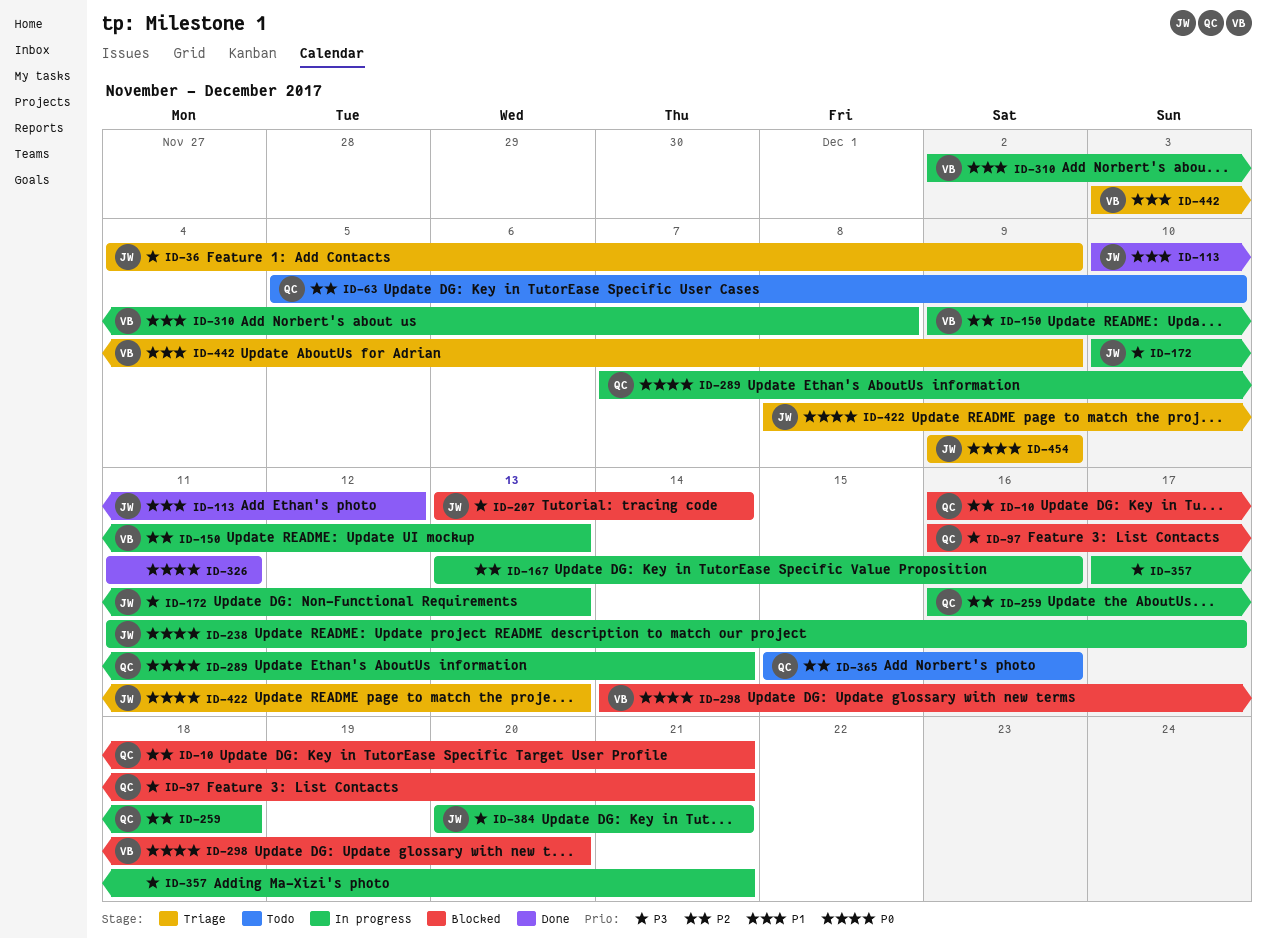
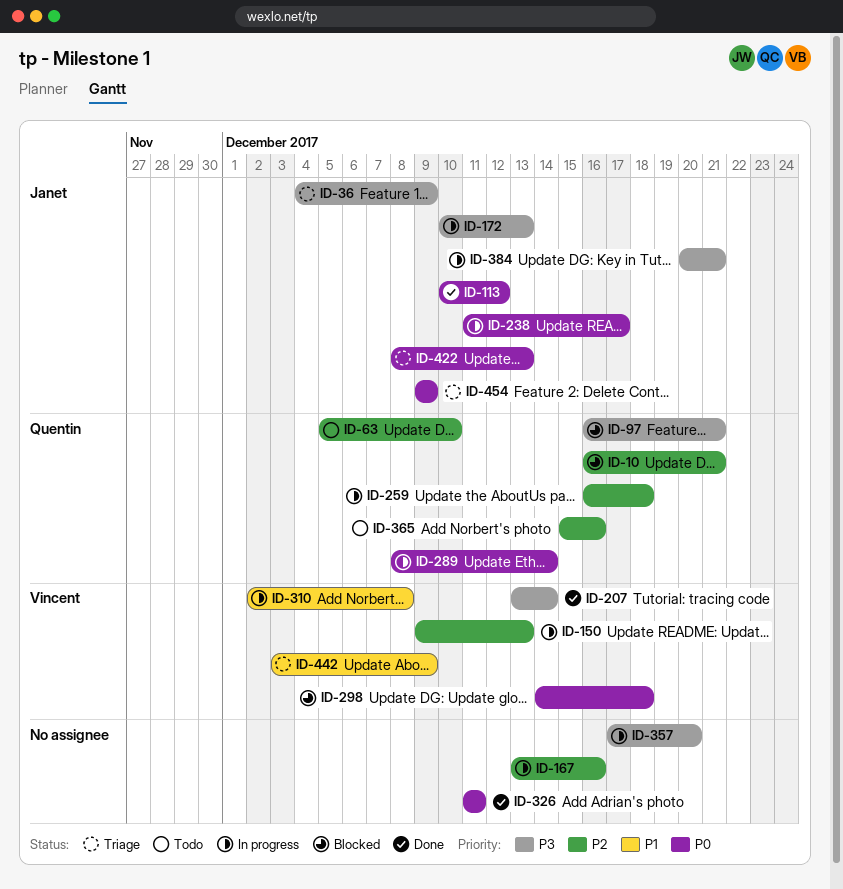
ID-113, priority: P1 -> P0
ID-207, status: Blocked -> Done
ID-207, owner: Janet -> Vincent
ID-289, start: Dec 7 -> Dec 8
ID-298, due: Dec 20 -> Dec 18
ID-357, due: Dec 21 -> Dec 20

